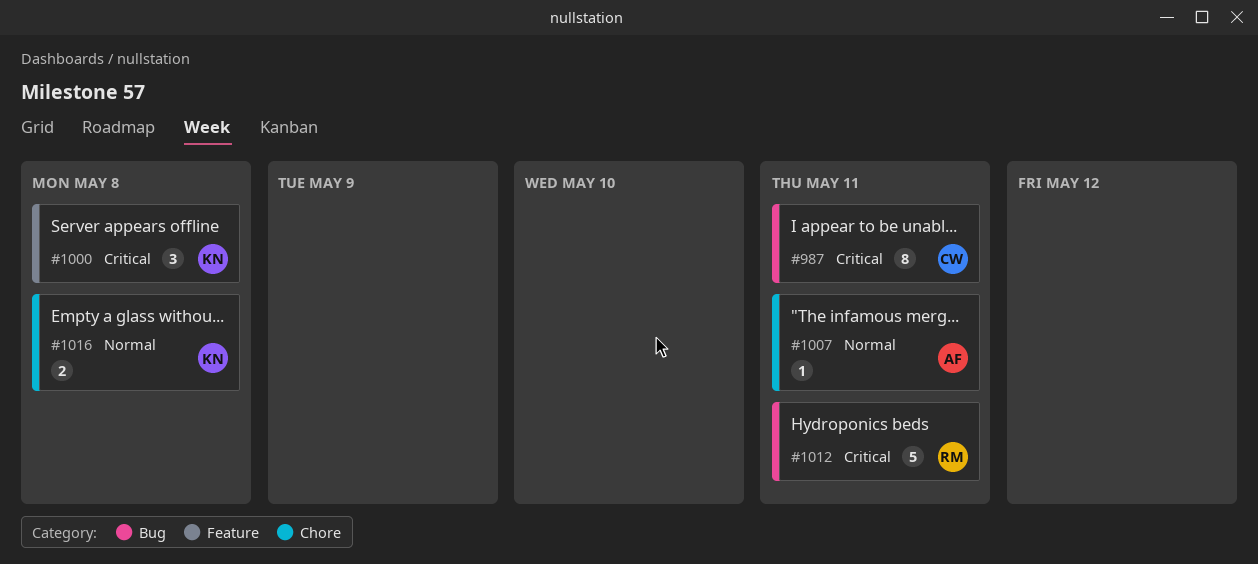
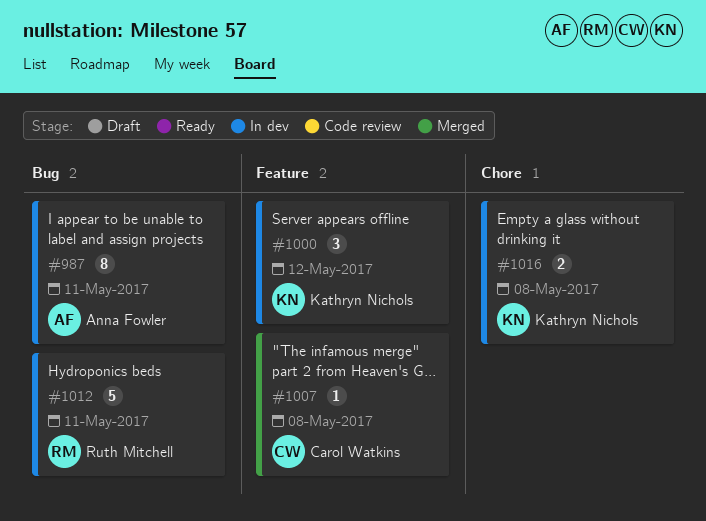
#987, owner: Carol Watkins -> Anna Fowler
#1000, due: May 8 -> May 12
#1007, owner: Anna Fowler -> Carol Watkins
#1007, label: Chore -> Feature
#1007, due: May 11 -> May 8

